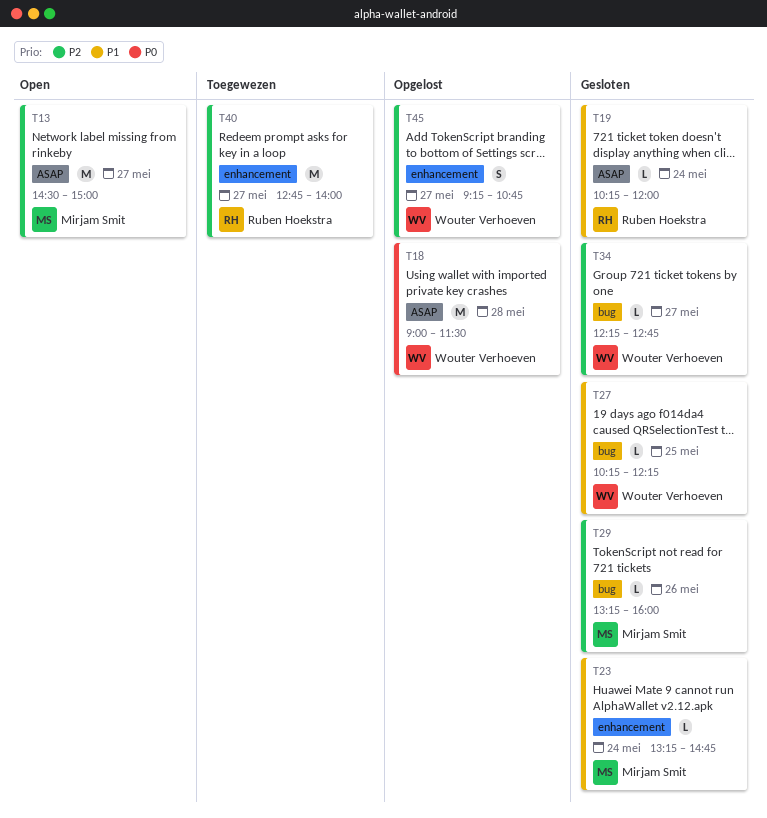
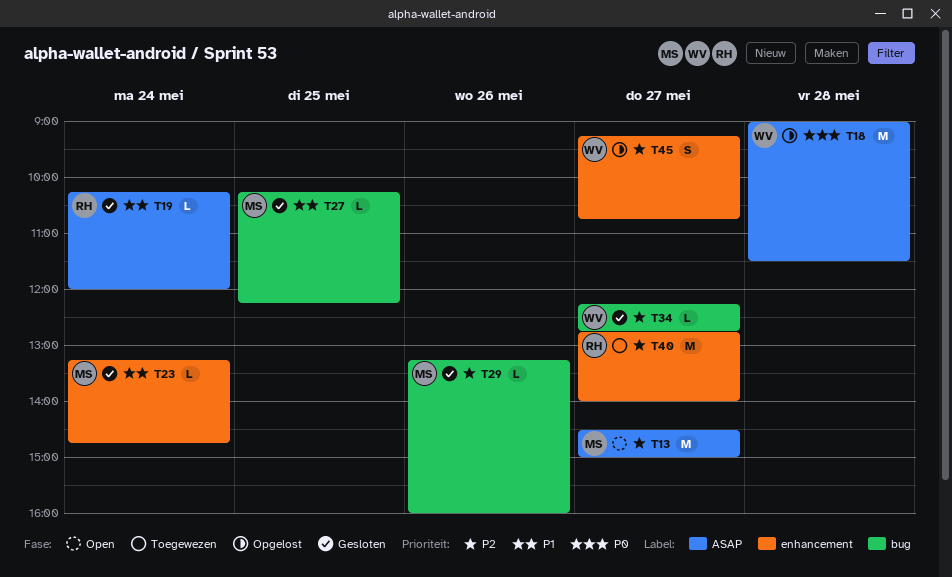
T27, owner: Wouter Verhoeven -> Mirjam Smit

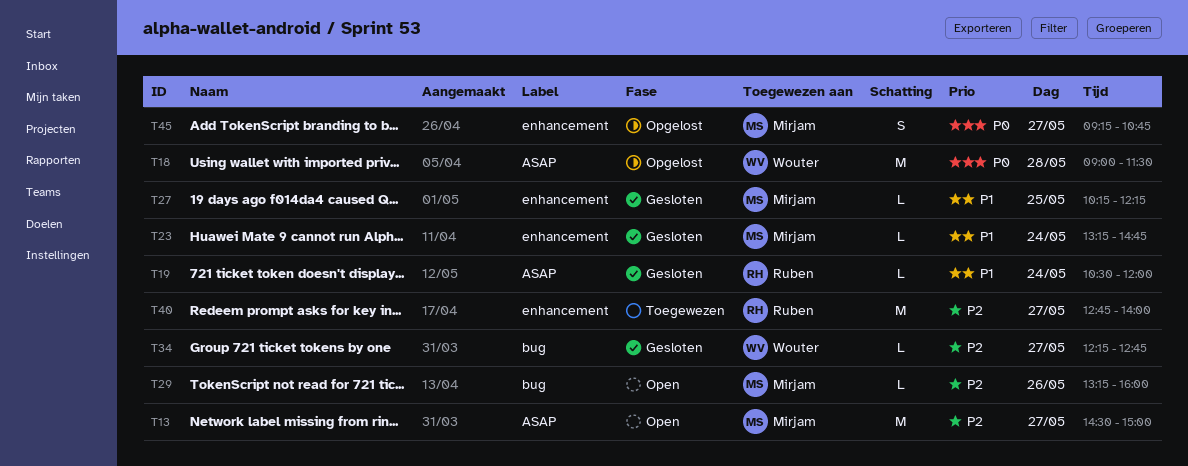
T19, begins: 10:15 -> 10:30
T27, label: bug -> enhancement
T29, status: Gesloten -> Open
T45, owner: Wouter -> Mirjam
T45, priority: P2 -> P0

